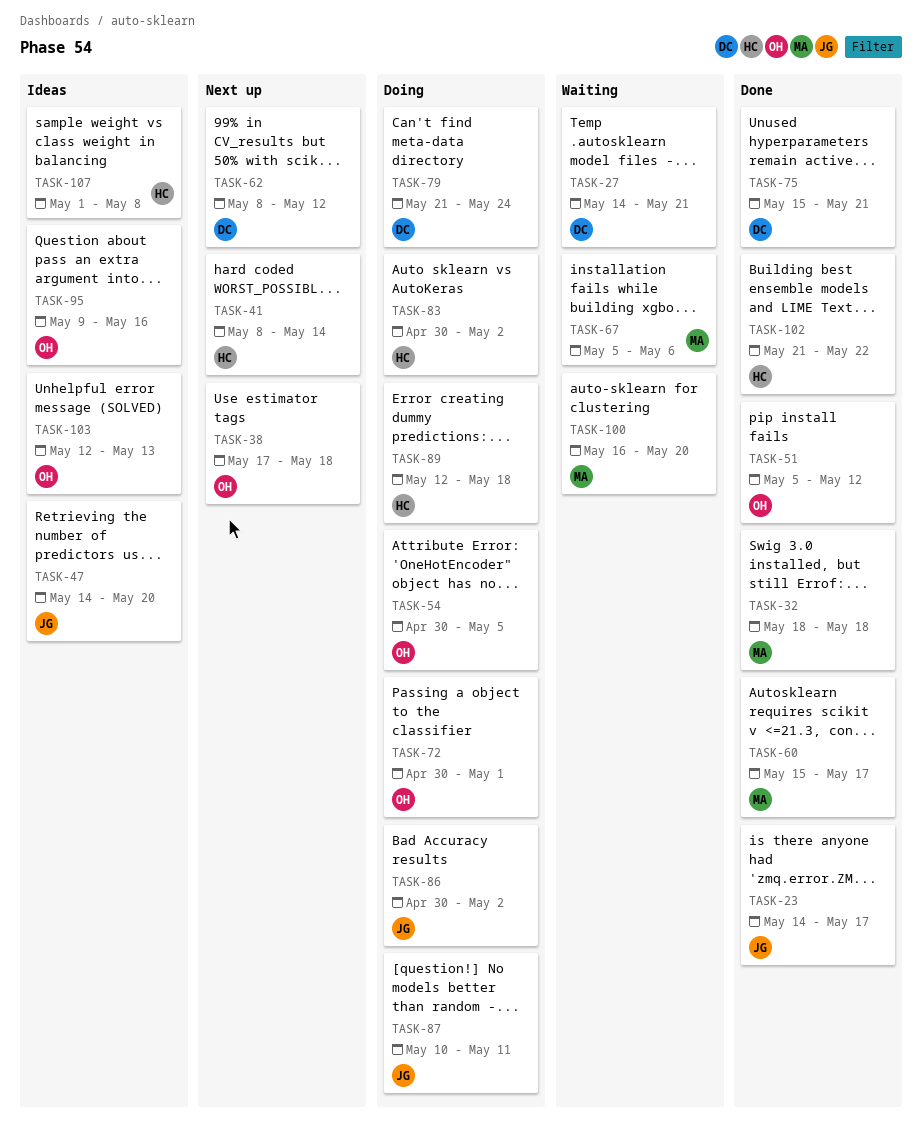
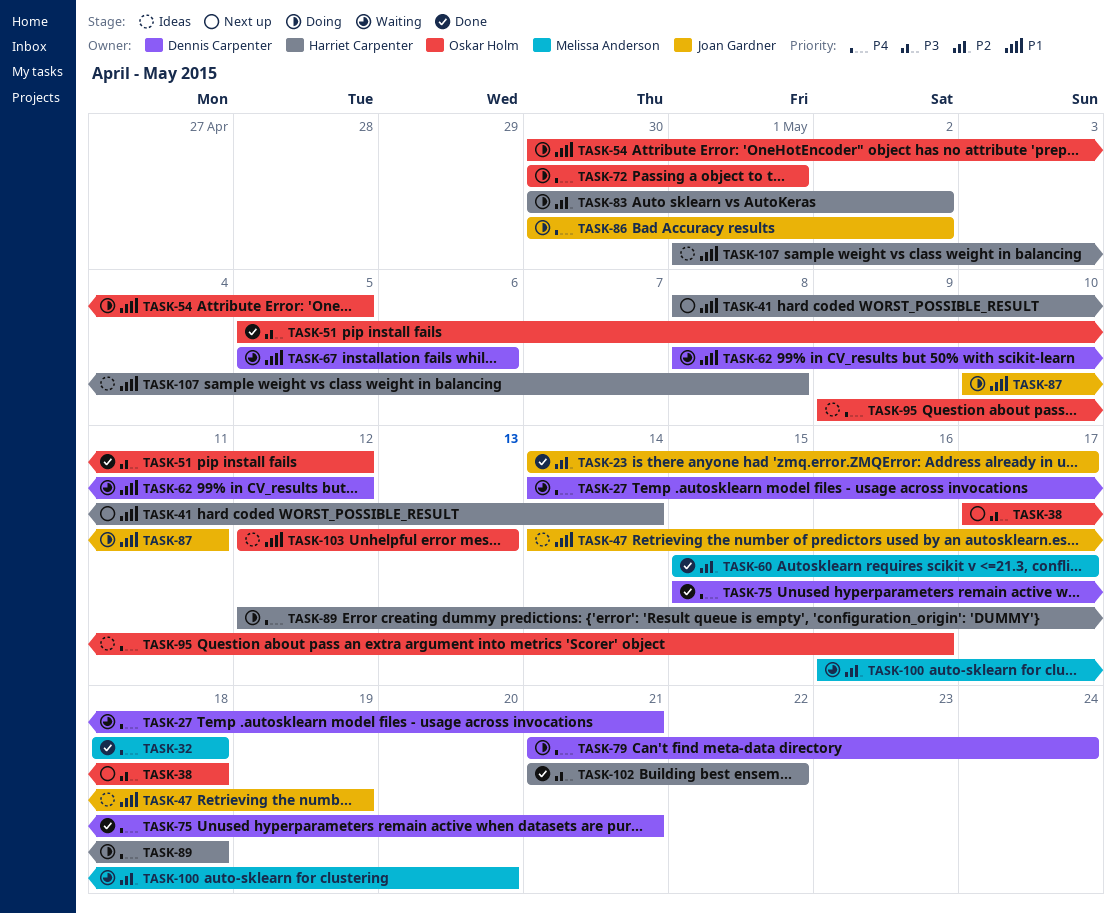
TASK-47, due: May 20 -> May 19
TASK-62, status: Next up -> Waiting
TASK-67, owner: Melissa Anderson -> Dennis Carpenter

